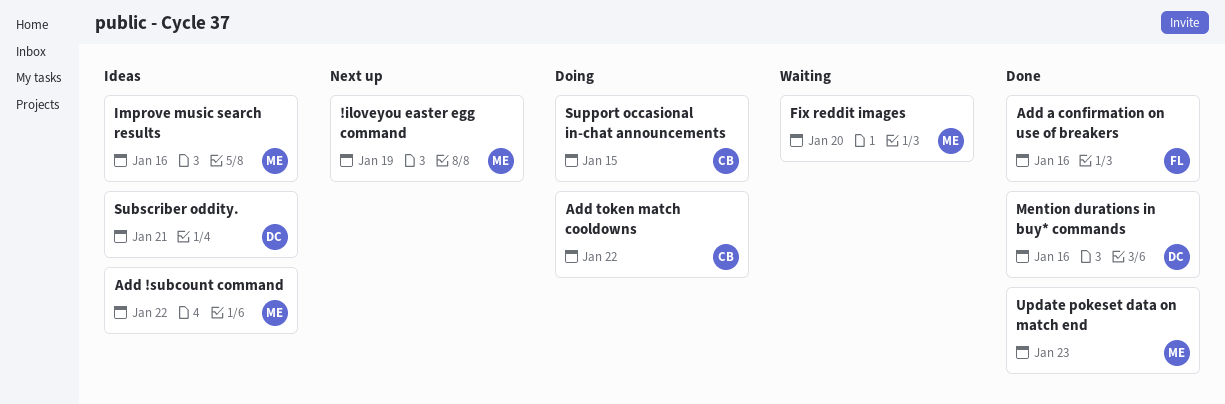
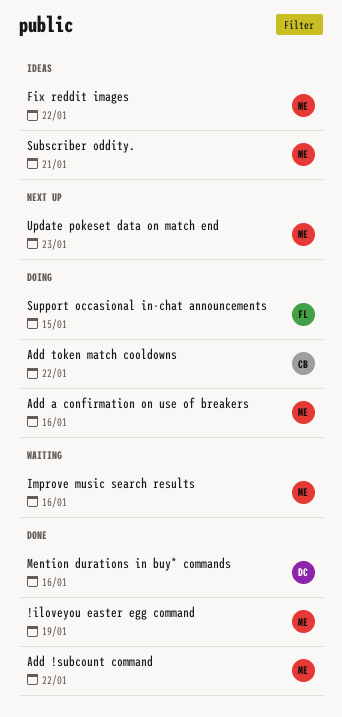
!iloveyou easter egg command, status: Next up -> Done
Add !subcount command, status: Ideas -> Done
Add a confirmation on use of breakers, status: Done -> Doing
Add a confirmation on use of breakers, owner: FL -> ME
Fix reddit images, status: Waiting -> Ideas
Fix reddit images, due: Jan 20 -> Jan 22
Improve music search results, status: Ideas -> Waiting
Subscriber oddity., owner: DC -> ME
Support occasional in-chat announcements, owner: CB -> FL
Update pokeset data on match end, status: Done -> Next up

